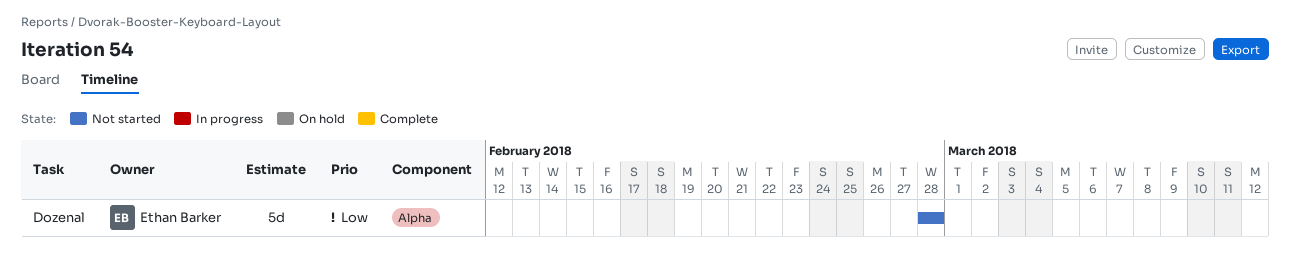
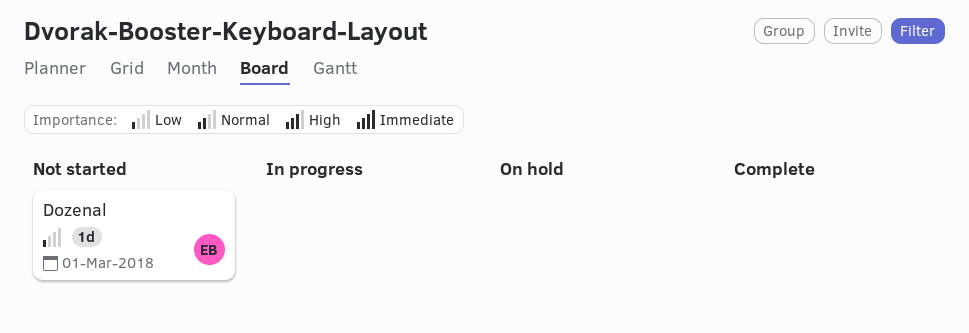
Dozenal, estimate: 5d -> 1d
Dozenal, due: Feb 28 -> Mar 1

